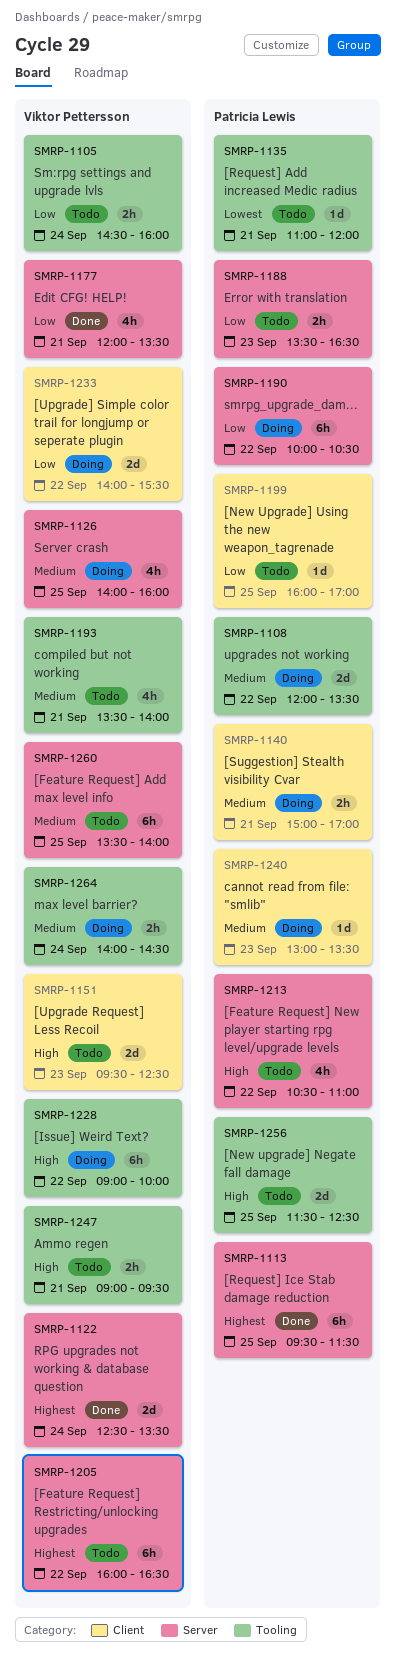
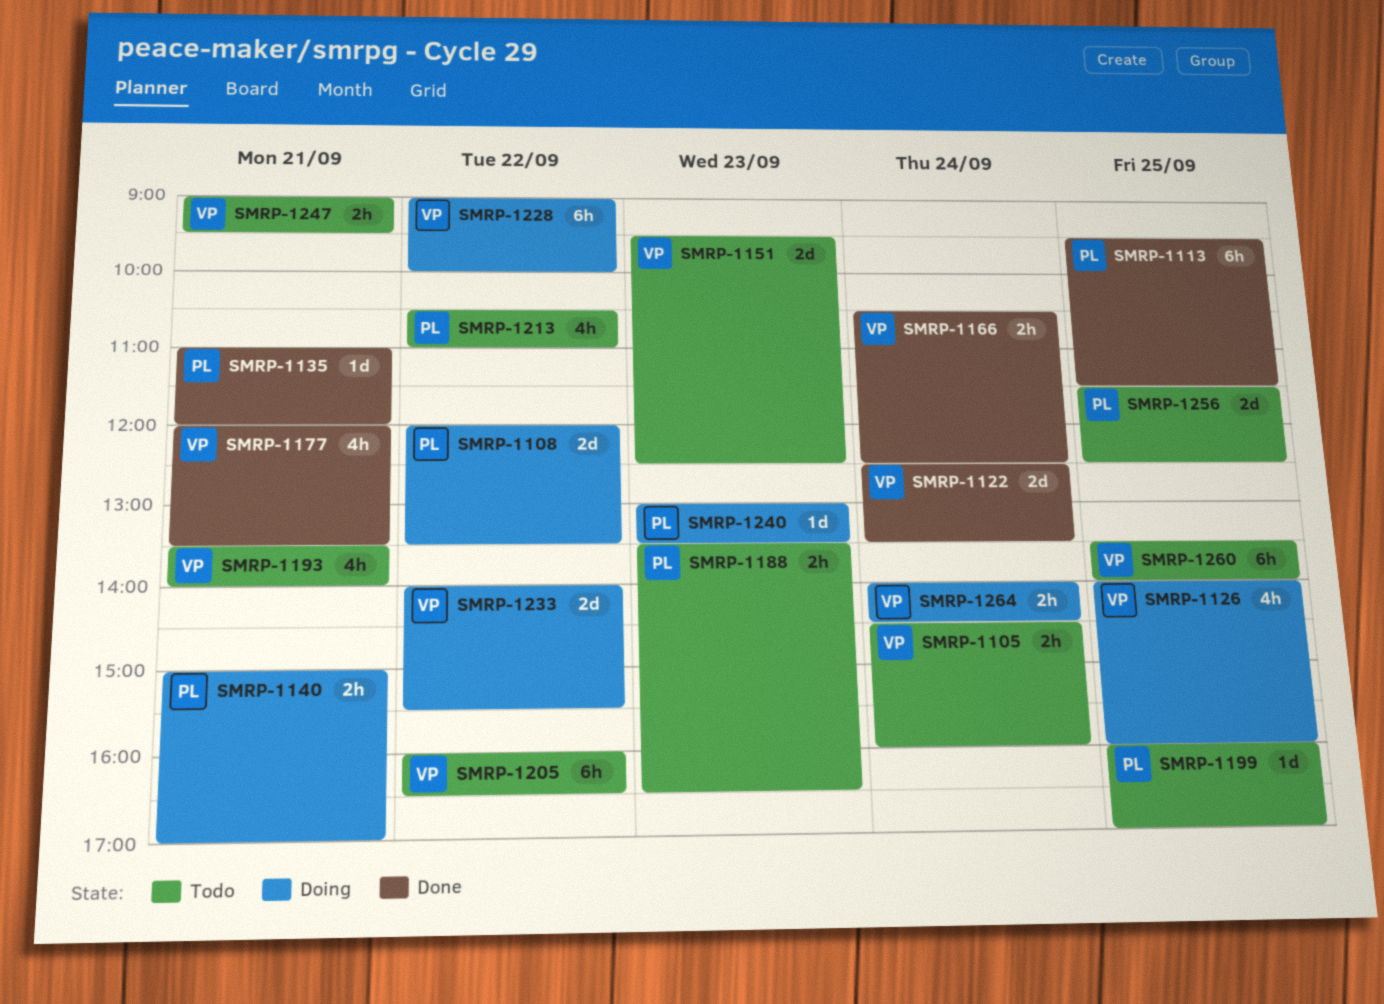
SMRP-1135, status: Todo -> Done
SMRP-1166: none -> present
SMRP-1190: present -> none

